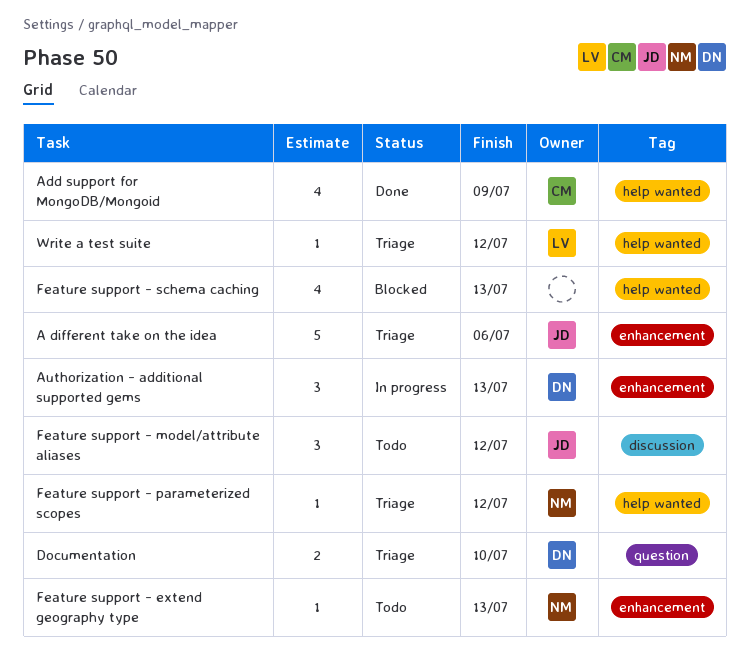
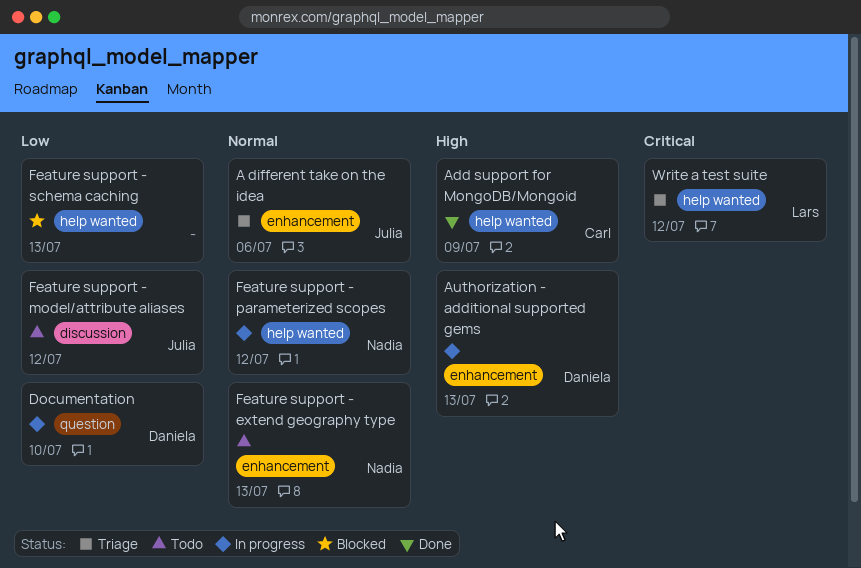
Documentation, status: Triage -> In progress
Feature support - parameterized scopes, status: Triage -> In progress

